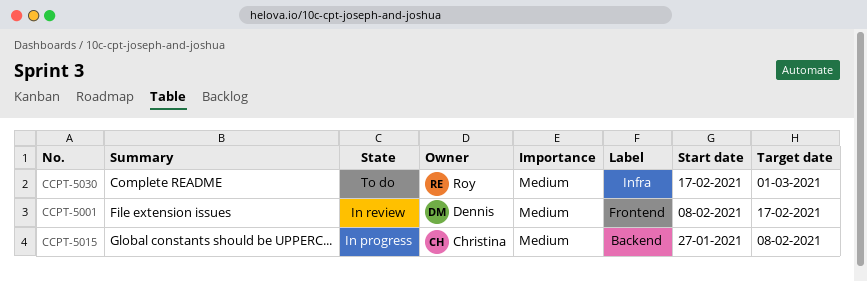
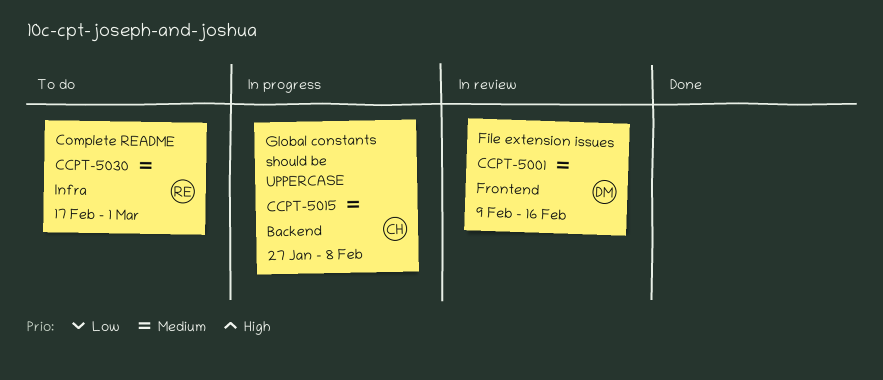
CCPT-5001, start: Feb 8 -> Feb 9
CCPT-5001, due: Feb 17 -> Feb 16

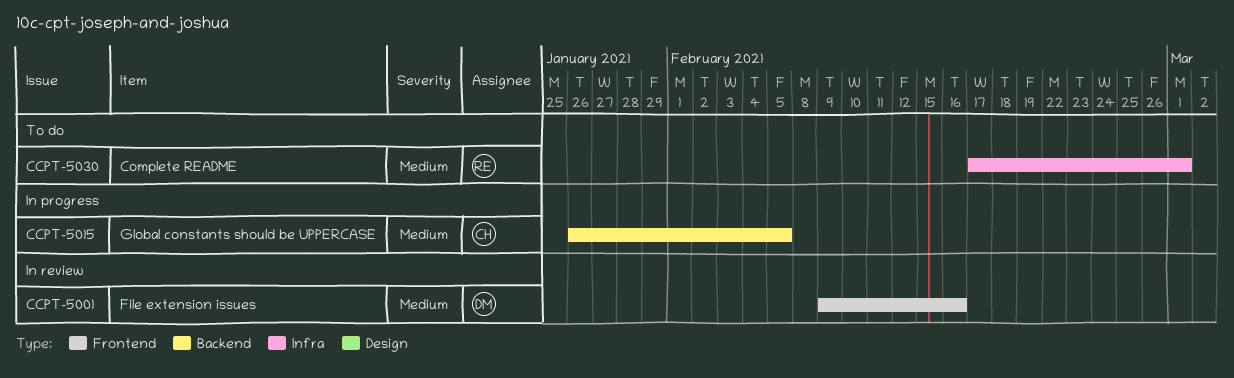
CCPT-5015, start: Jan 27 -> Jan 26
CCPT-5015, due: Feb 8 -> Feb 5

